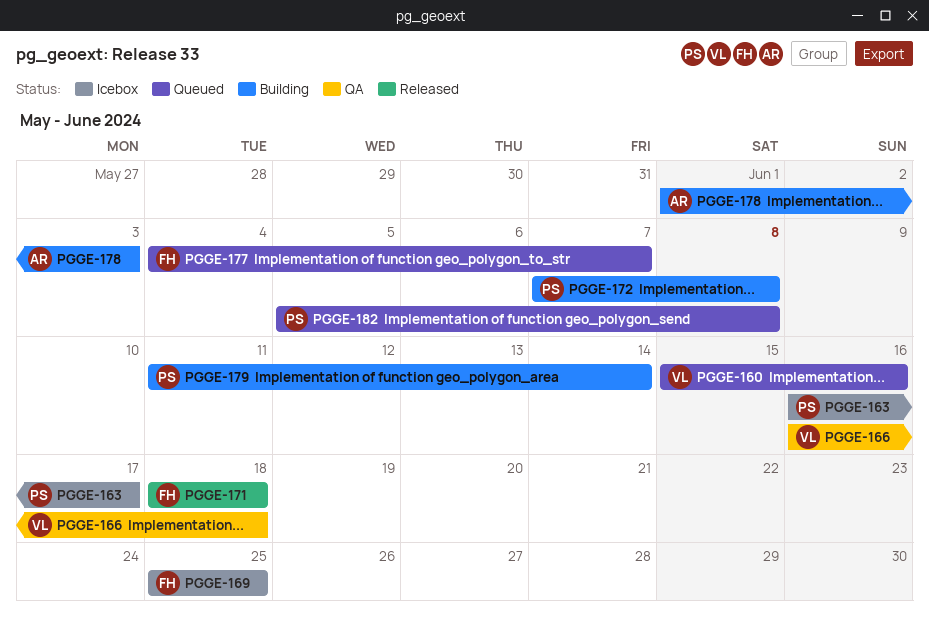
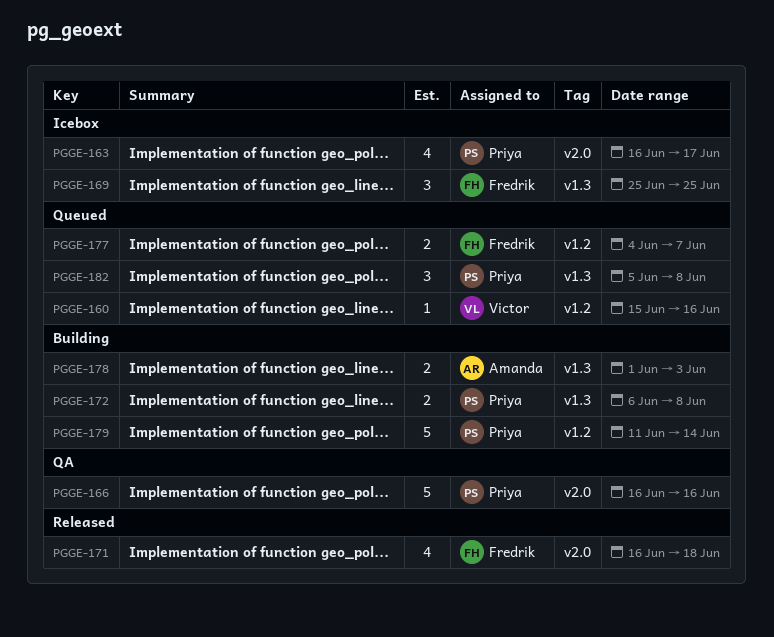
PGGE-166, owner: Victor -> Priya
PGGE-166, due: Jun 18 -> Jun 16
PGGE-171, start: Jun 18 -> Jun 16
PGGE-172, start: Jun 7 -> Jun 6

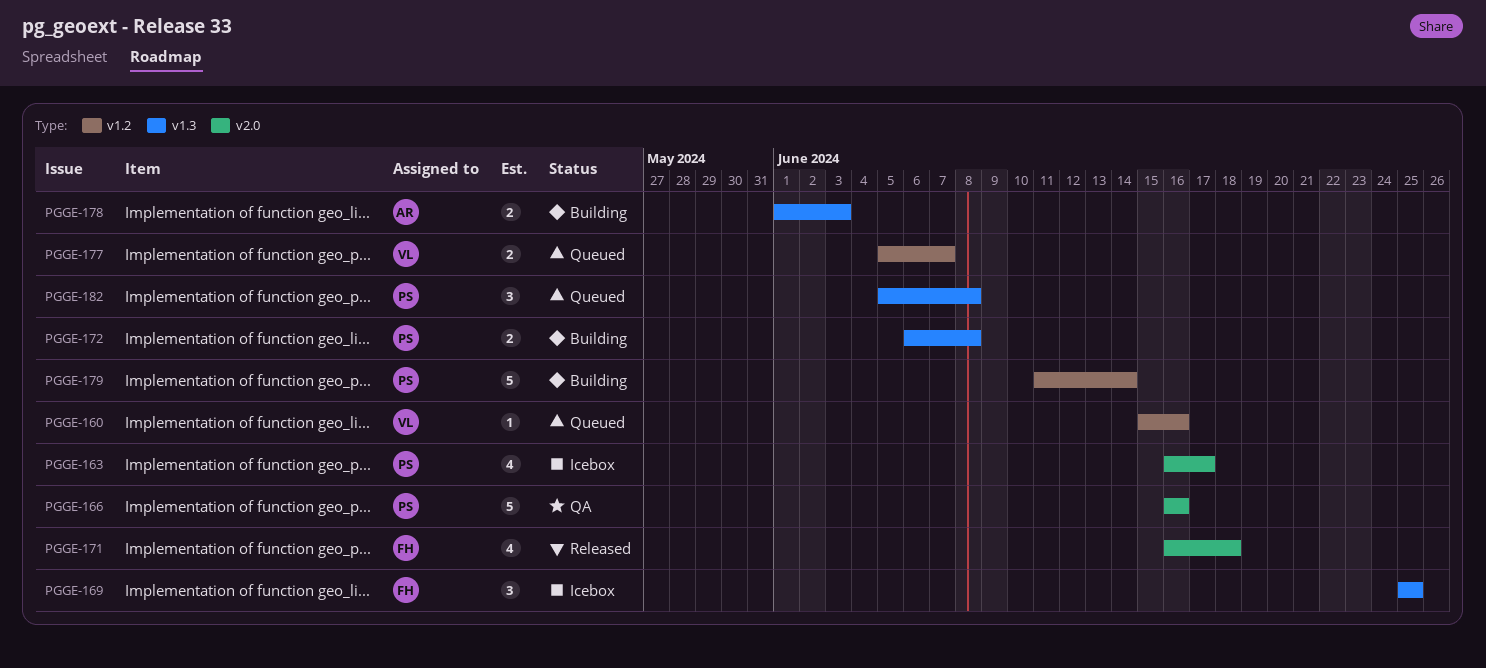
PGGE-177, owner: Fredrik -> Victor
PGGE-177, start: Jun 4 -> Jun 5

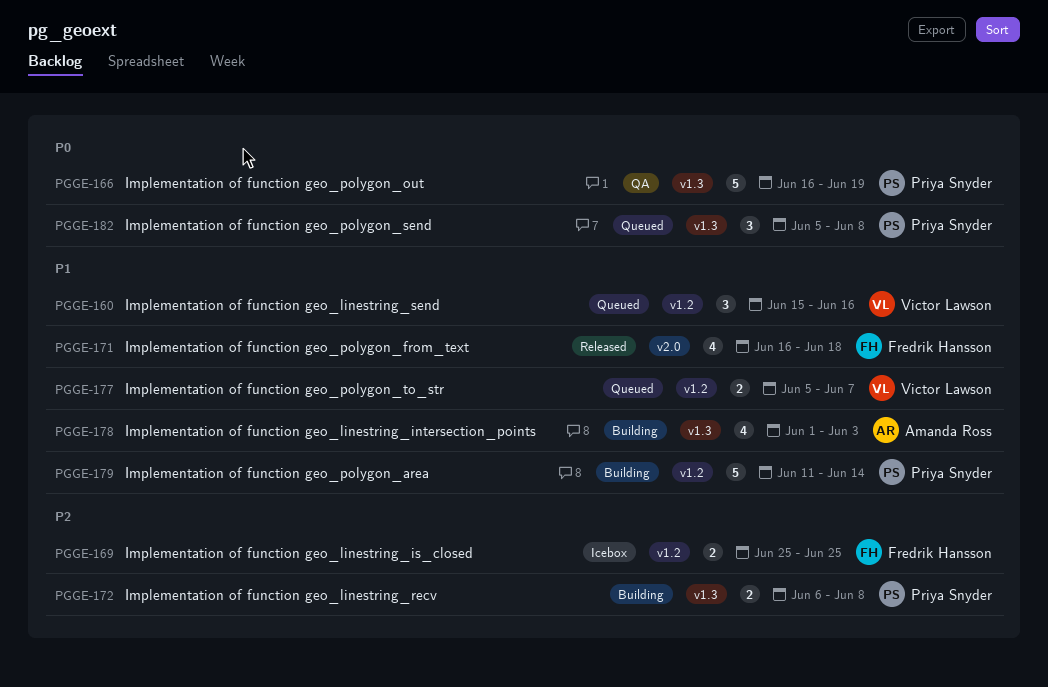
PGGE-160, estimate: 1 -> 3
PGGE-163: present -> none
PGGE-166, label: v2.0 -> v1.3
PGGE-166, due: Jun 16 -> Jun 19
PGGE-169, label: v1.3 -> v1.2
PGGE-169, estimate: 3 -> 2
PGGE-178, estimate: 2 -> 4

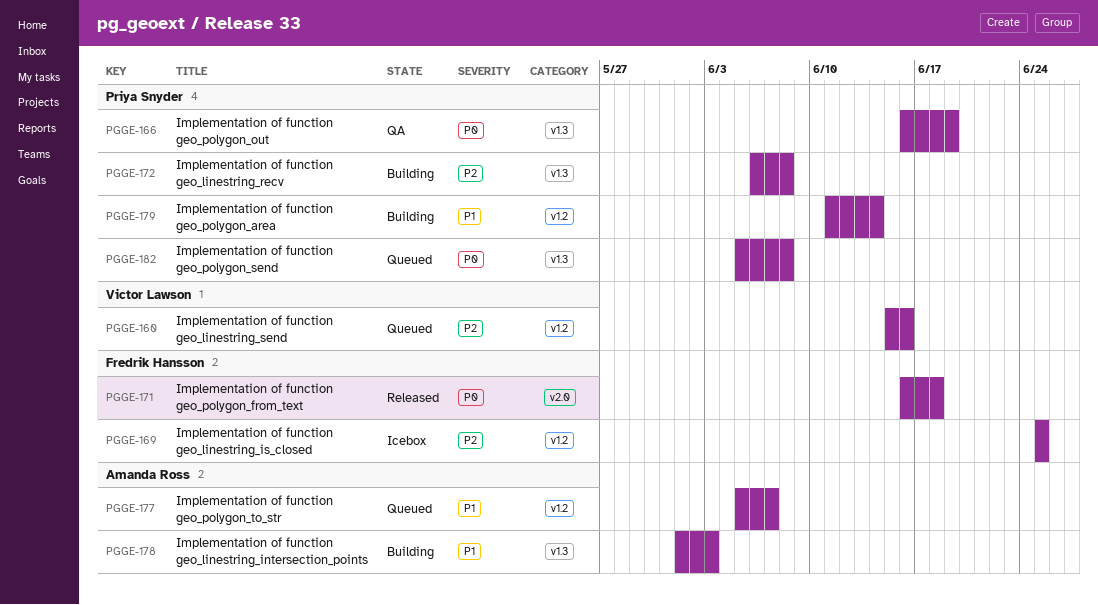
PGGE-160, priority: P1 -> P2
PGGE-171, priority: P1 -> P0
PGGE-177, owner: Victor Lawson -> Amanda Ross

